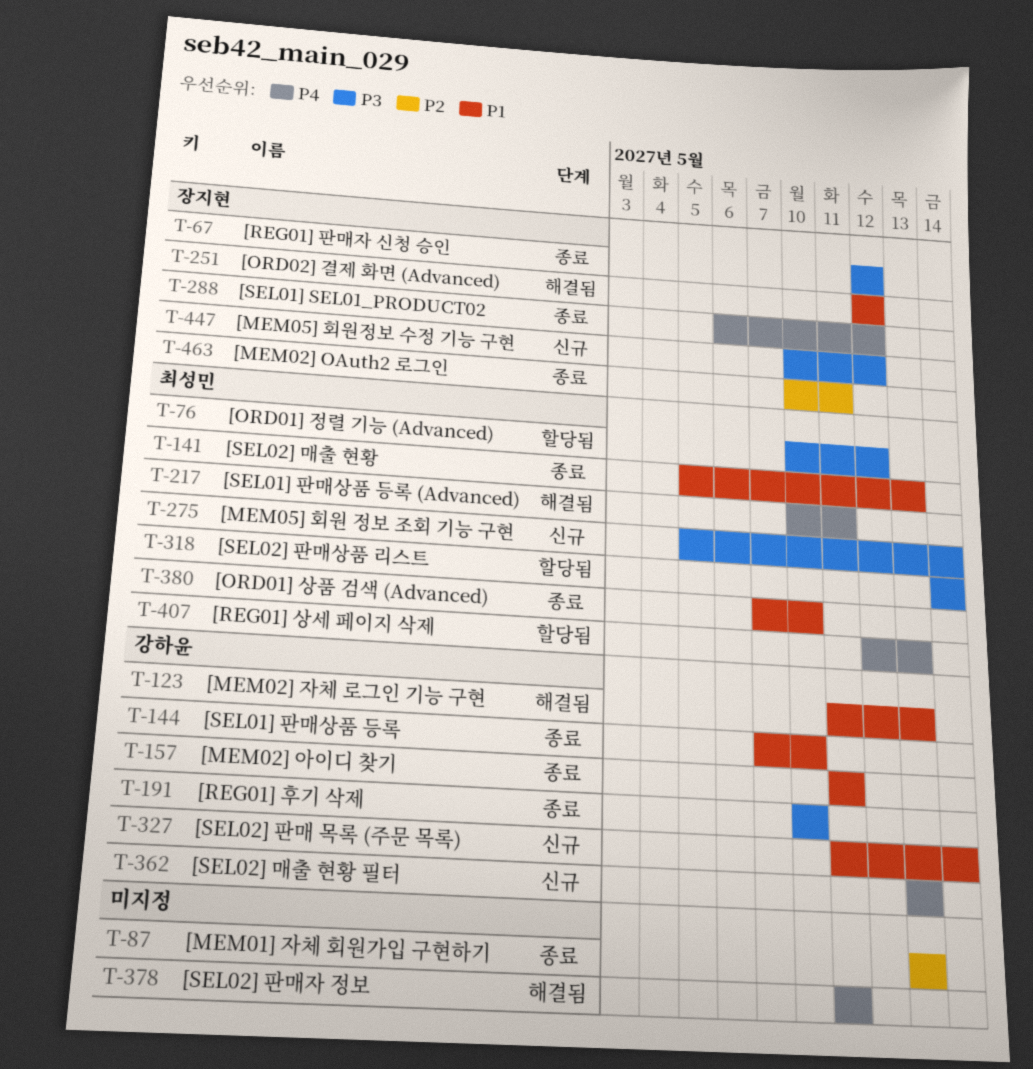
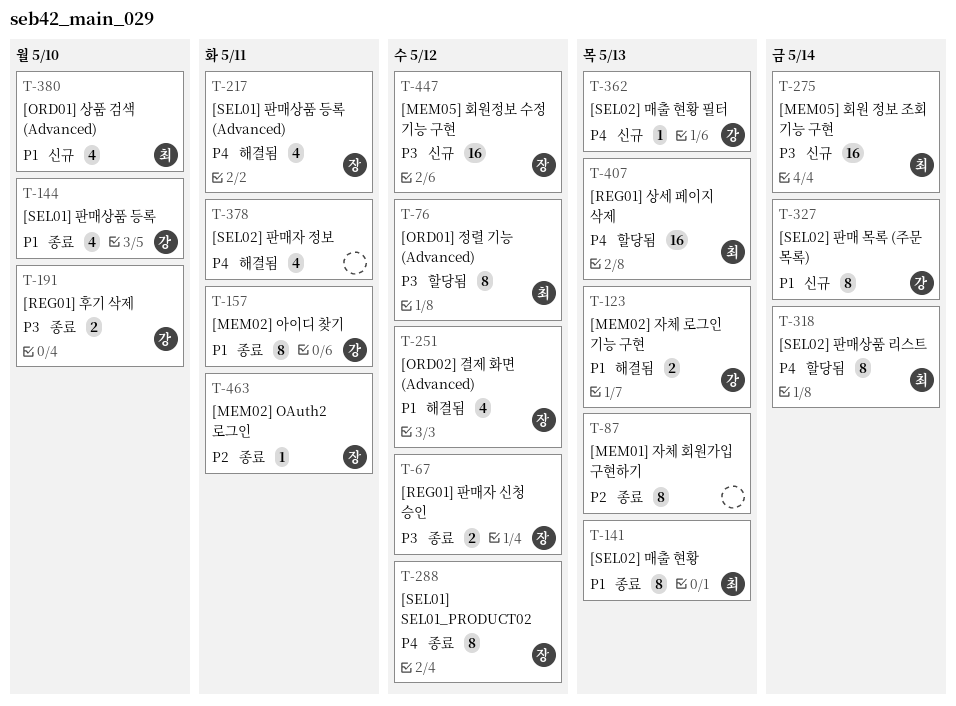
T-217, owner: 최성민 -> 장지현
T-318, priority: P3 -> P4
T-380, status: 종료 -> 신규

